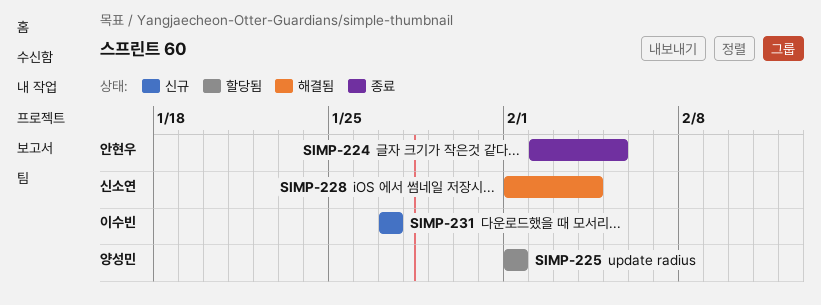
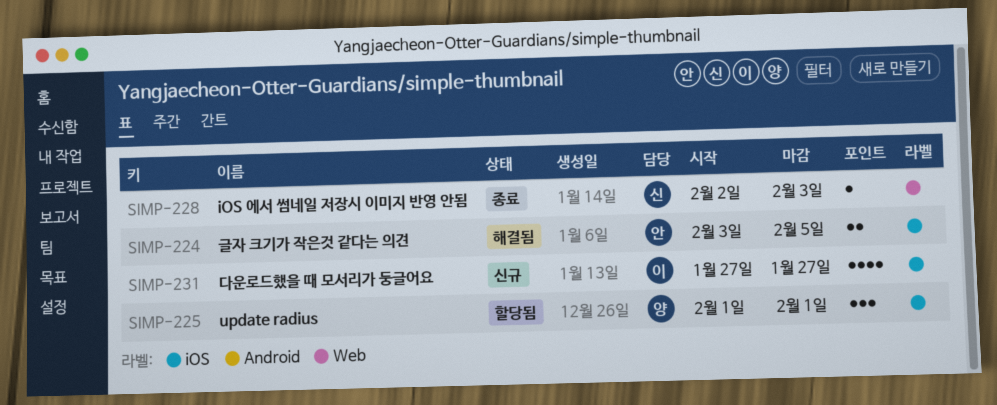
SIMP-224, status: 종료 -> 해결됨
SIMP-224, start: Feb 2 -> Feb 3
SIMP-228, status: 해결됨 -> 종료
SIMP-228, start: Feb 1 -> Feb 2
SIMP-228, due: Feb 4 -> Feb 3

